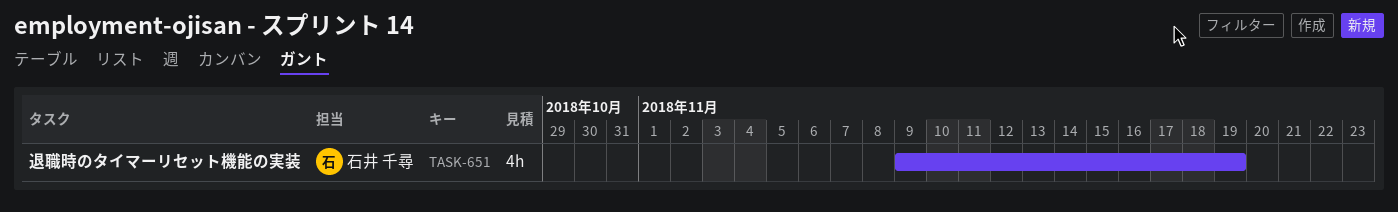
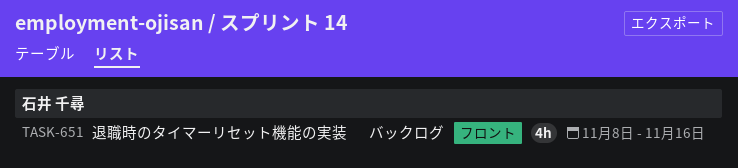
TASK-651, start: Nov 9 -> Nov 8
TASK-651, due: Nov 19 -> Nov 16

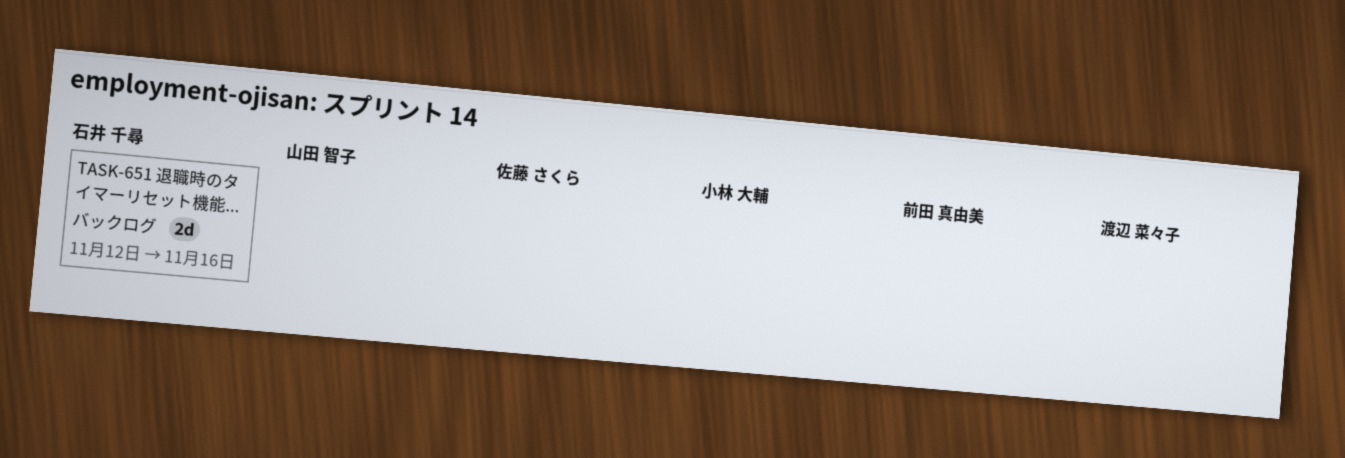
TASK-651, estimate: 4h -> 2d
TASK-651, start: Nov 8 -> Nov 12

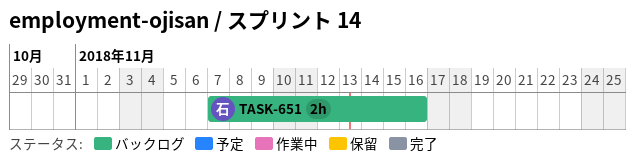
TASK-651, estimate: 2d -> 2h
TASK-651, start: Nov 12 -> Nov 7

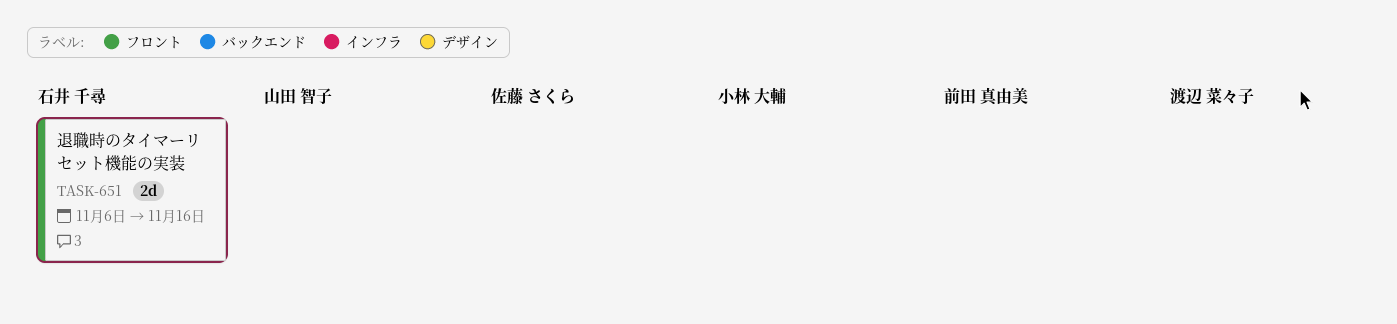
TASK-651, estimate: 2h -> 2d
TASK-651, start: Nov 7 -> Nov 6

